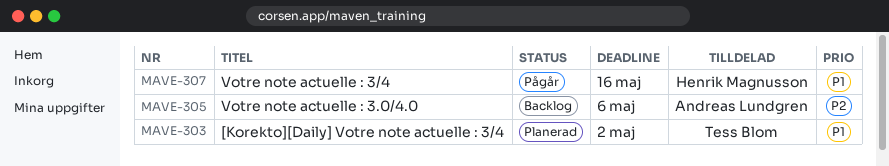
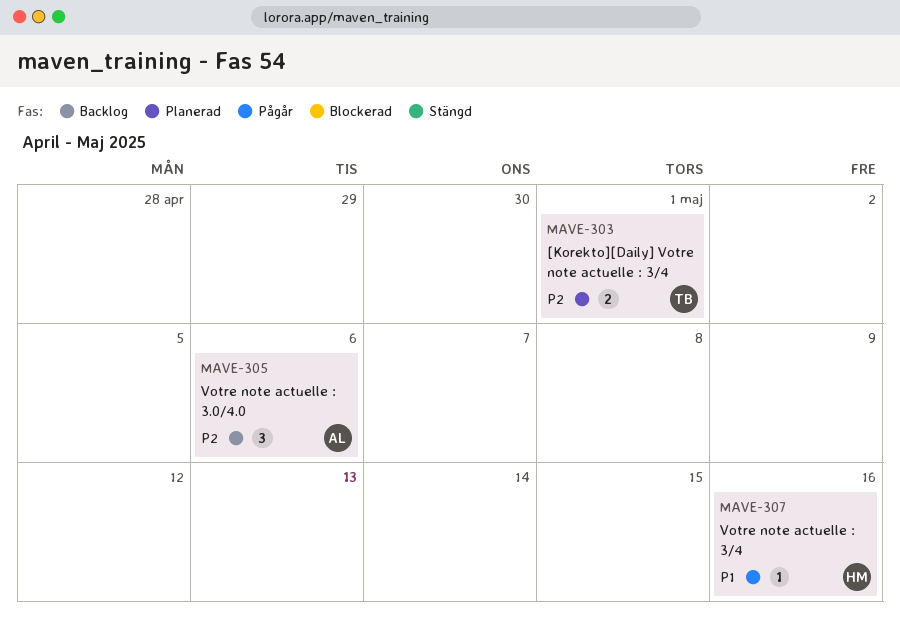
MAVE-303, priority: P1 -> P2
MAVE-303, due: May 2 -> May 1

